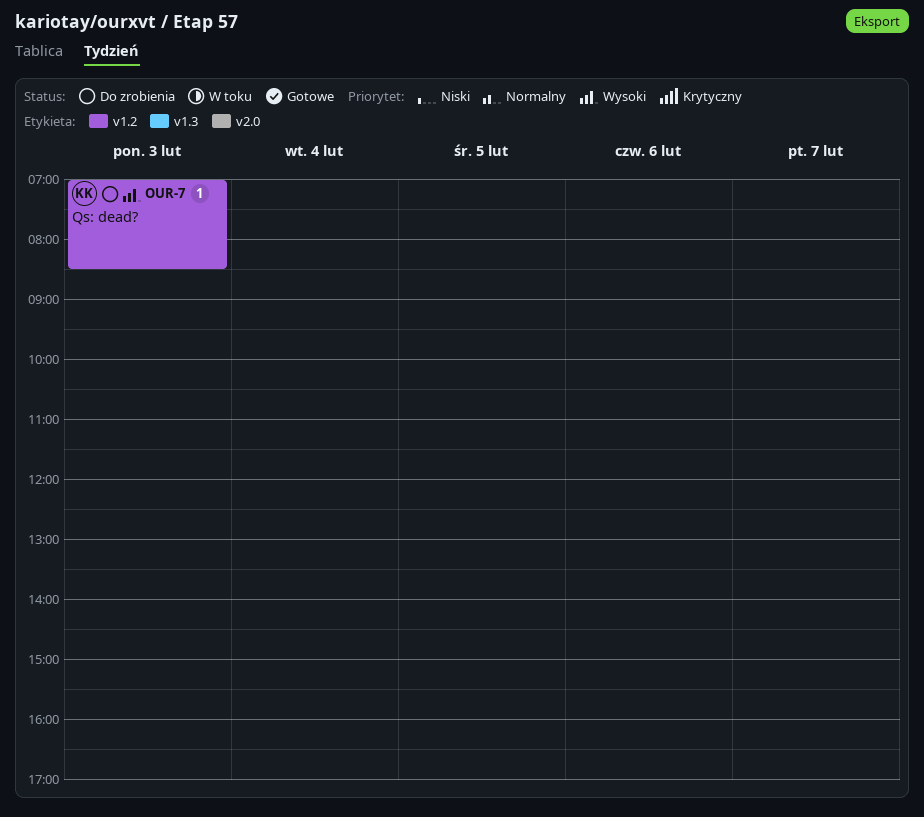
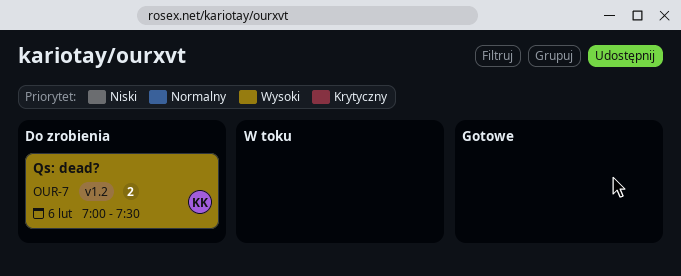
OUR-7, estimate: 1 -> 2
OUR-7, day: Feb 3 -> Feb 6
OUR-7, ends: 08:30 -> 07:30

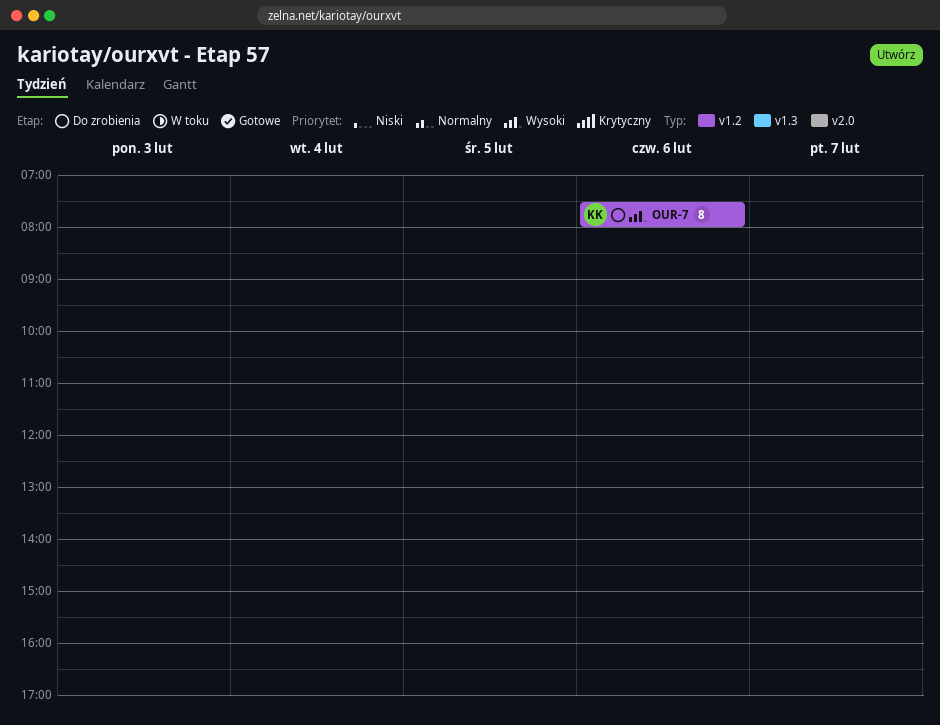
OUR-7, estimate: 2 -> 8
OUR-7, begins: 07:00 -> 07:30
OUR-7, ends: 07:30 -> 08:00

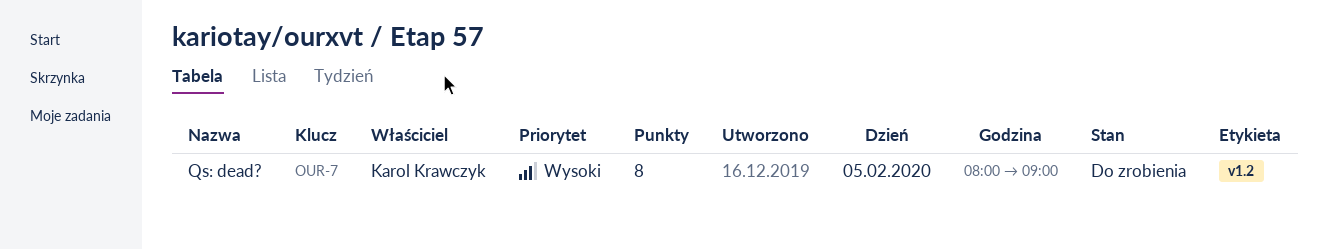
OUR-7, day: Feb 6 -> Feb 5
OUR-7, begins: 07:30 -> 08:00
OUR-7, ends: 08:00 -> 09:00

